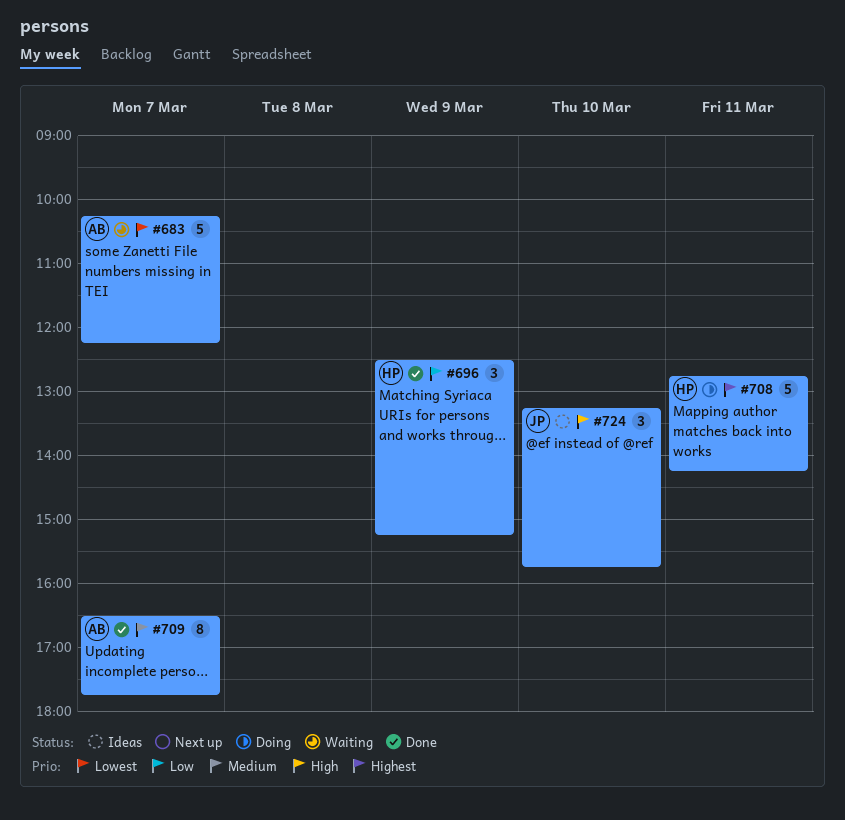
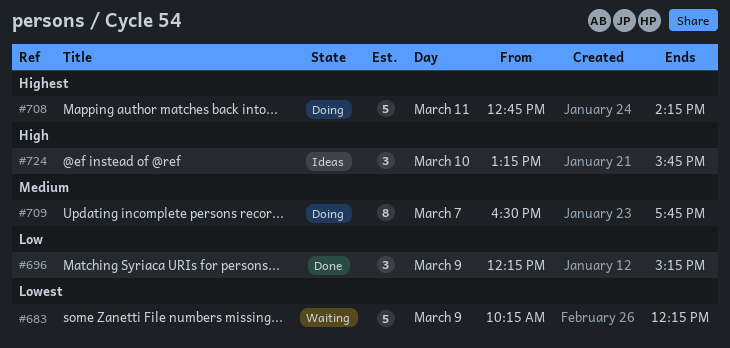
#683, day: Mar 7 -> Mar 9
#696, begins: 12:30 -> 12:15
#709, status: Done -> Doing

